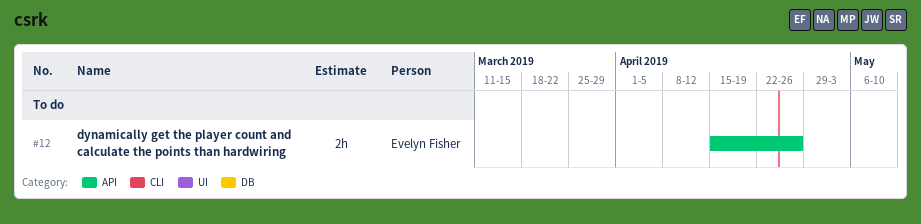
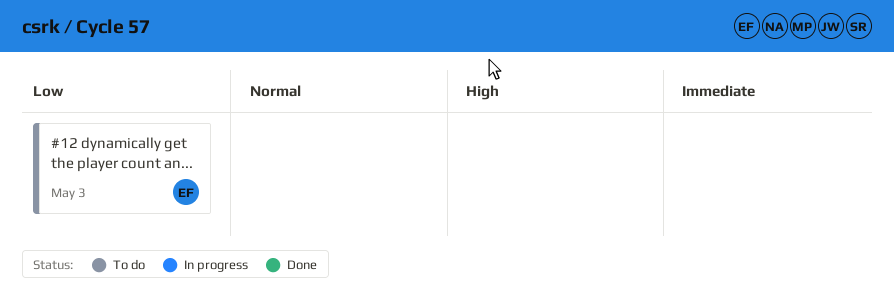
#12, due: Apr 26 -> May 3

